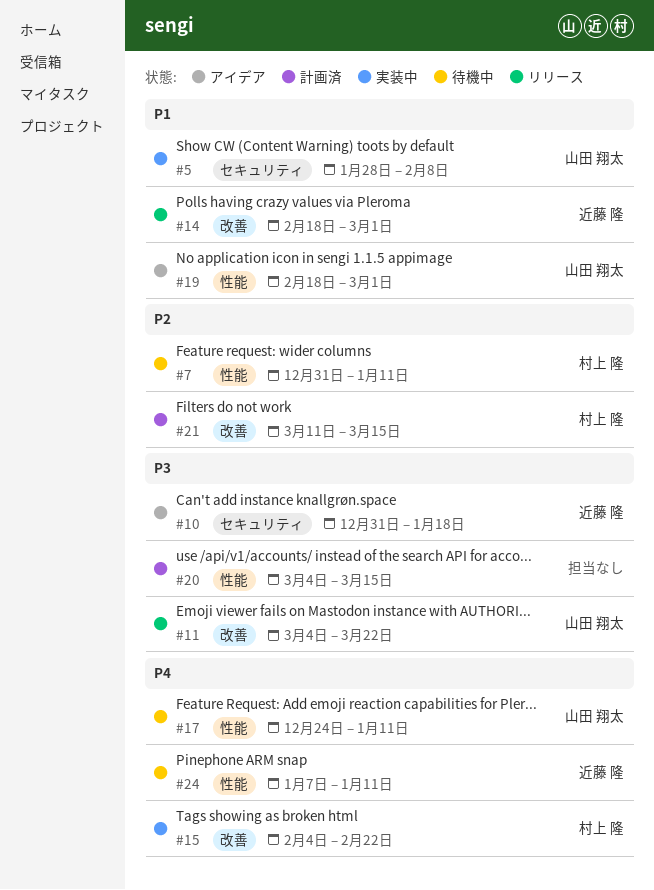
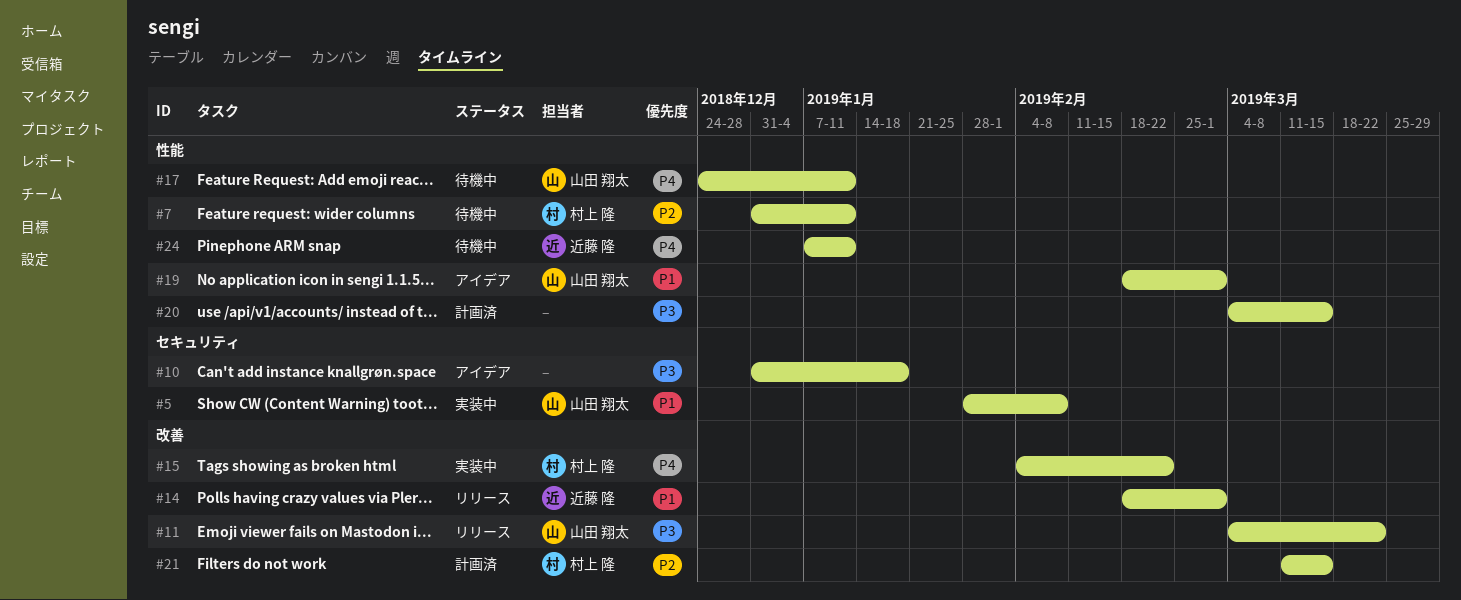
#10, owner: 近藤 隆 -> none

